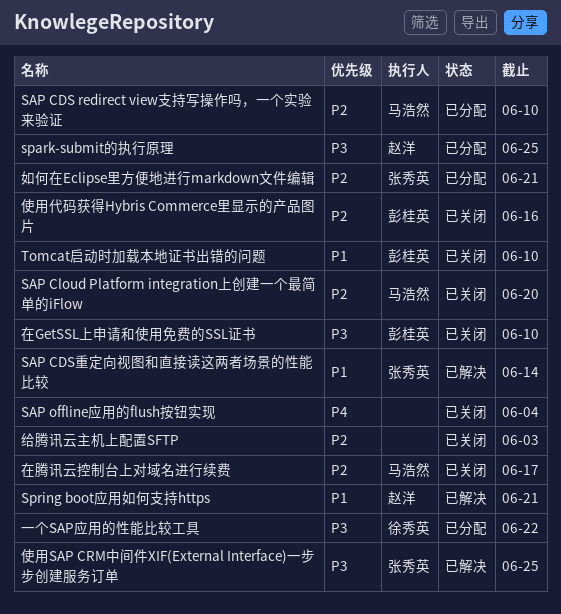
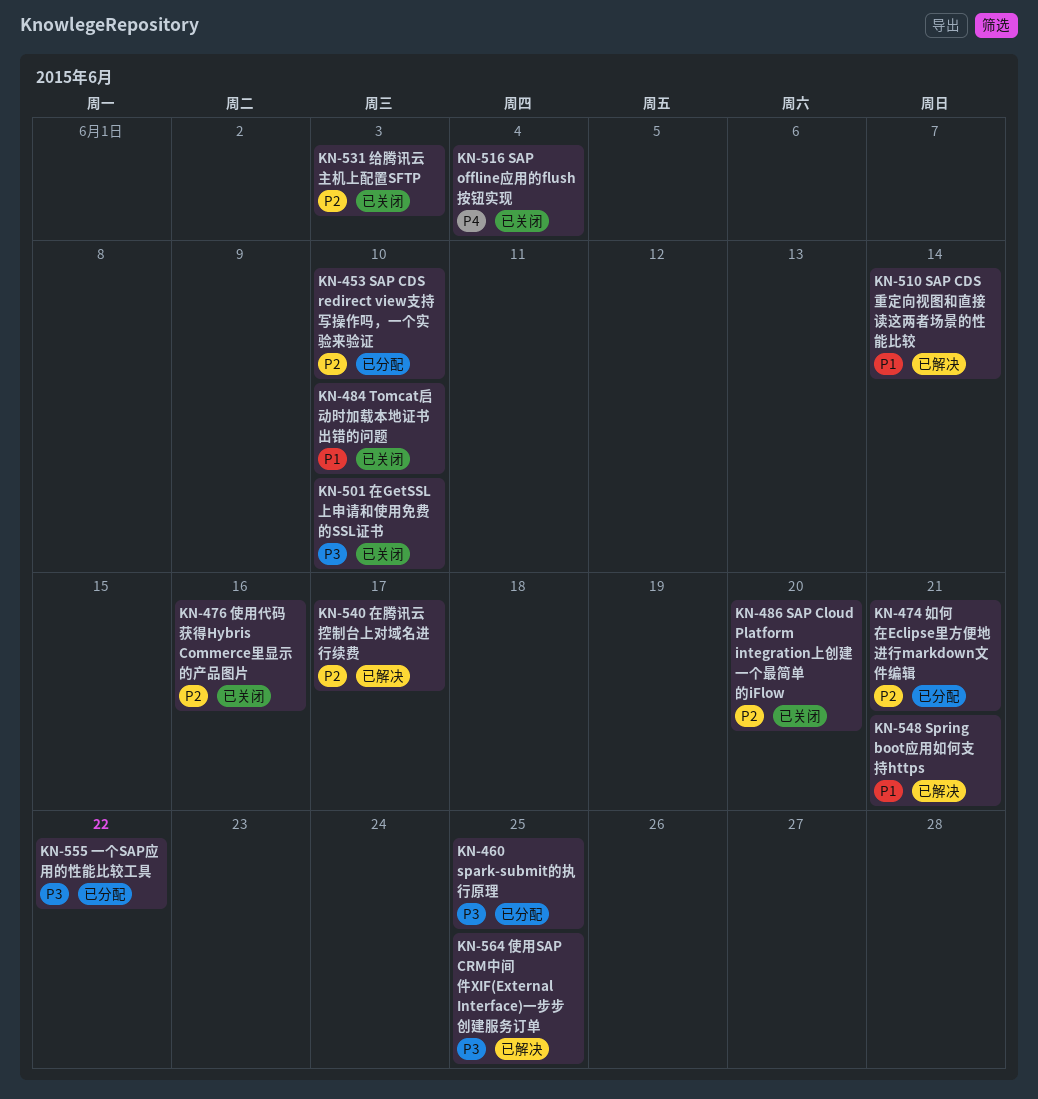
在腾讯云控制台上对域名进行续费, status: 已关闭 -> 已解决

